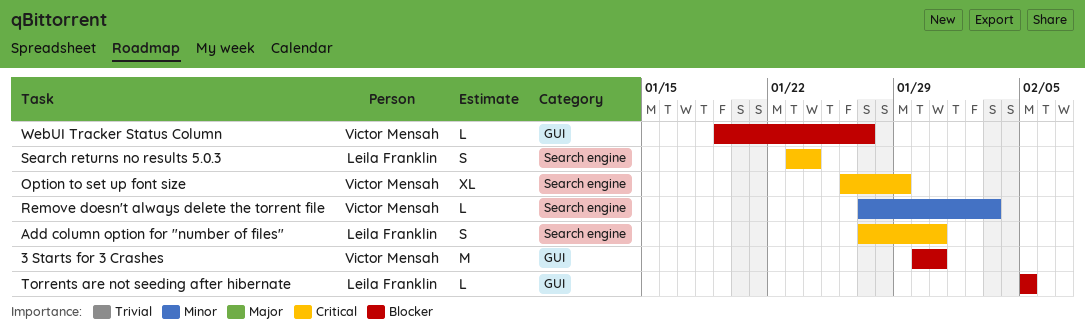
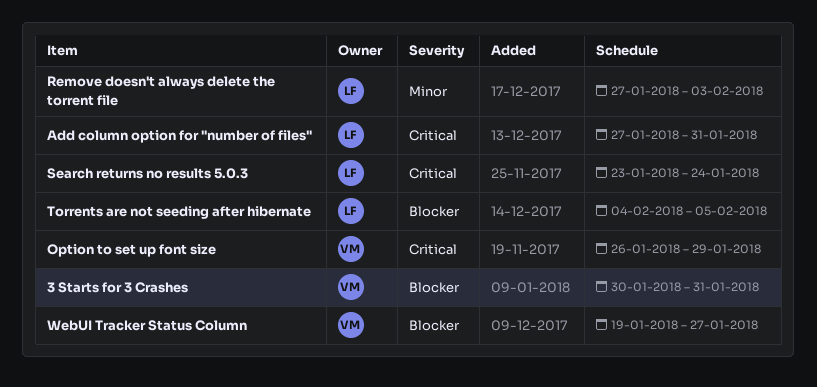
Remove doesn't always delete the torrent file, owner: Victor Mensah -> Leila Franklin
Torrents are not seeding after hibernate, start: Feb 5 -> Feb 4

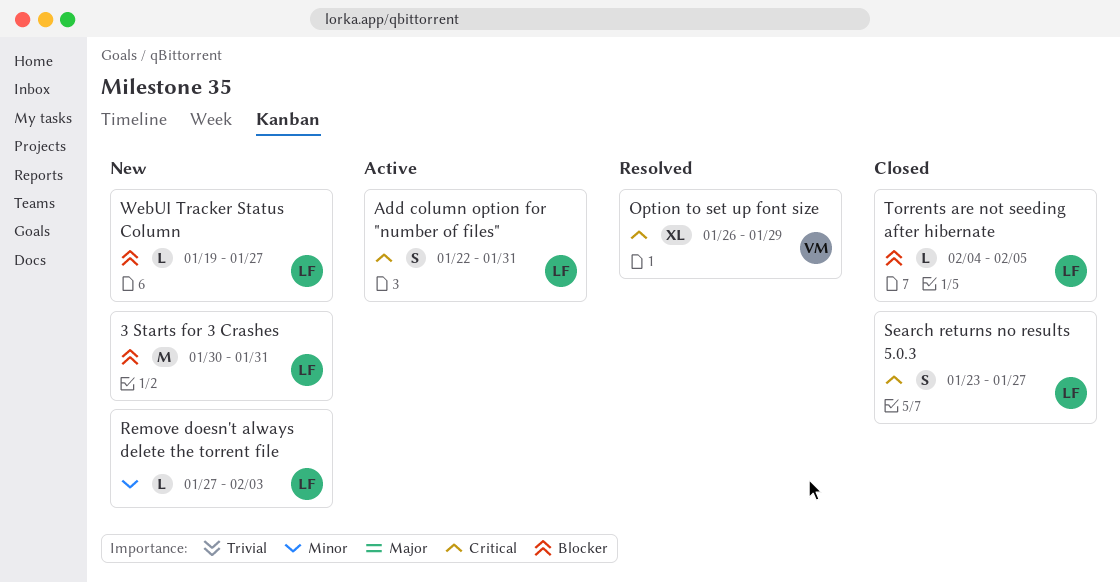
3 Starts for 3 Crashes, owner: VM -> LF
Add column option for "number of files", start: Jan 27 -> Jan 22
Search returns no results 5.0.3, due: Jan 24 -> Jan 27
WebUI Tracker Status Column, owner: VM -> LF

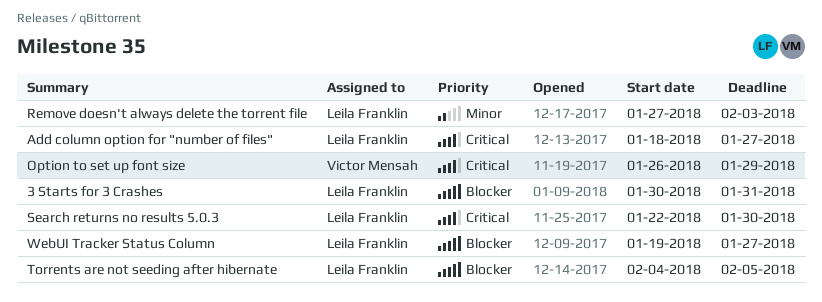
Add column option for "number of files", start: Jan 22 -> Jan 18
Add column option for "number of files", due: Jan 31 -> Jan 27
Search returns no results 5.0.3, start: Jan 23 -> Jan 22
Search returns no results 5.0.3, due: Jan 27 -> Jan 30

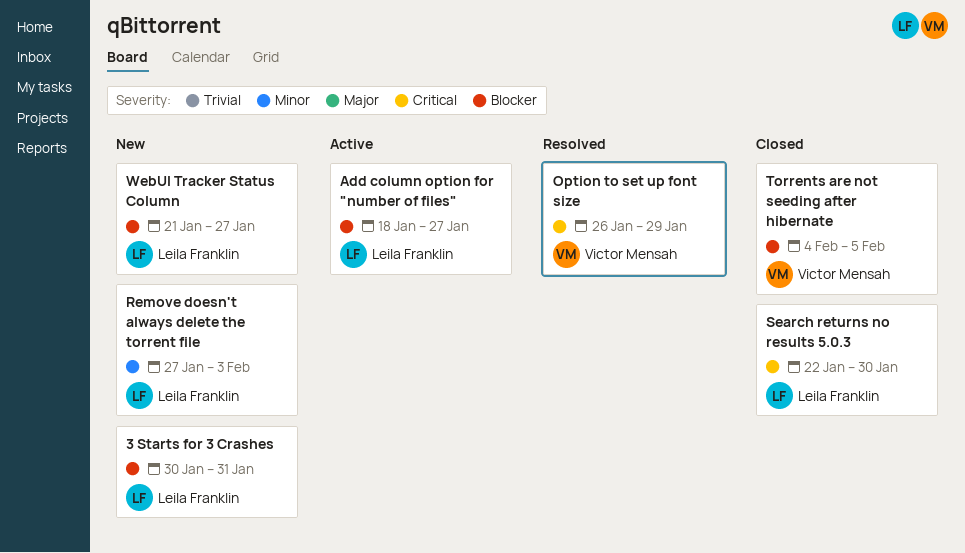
Add column option for "number of files", priority: Critical -> Blocker
Torrents are not seeding after hibernate, owner: Leila Franklin -> Victor Mensah
WebUI Tracker Status Column, start: Jan 19 -> Jan 21

